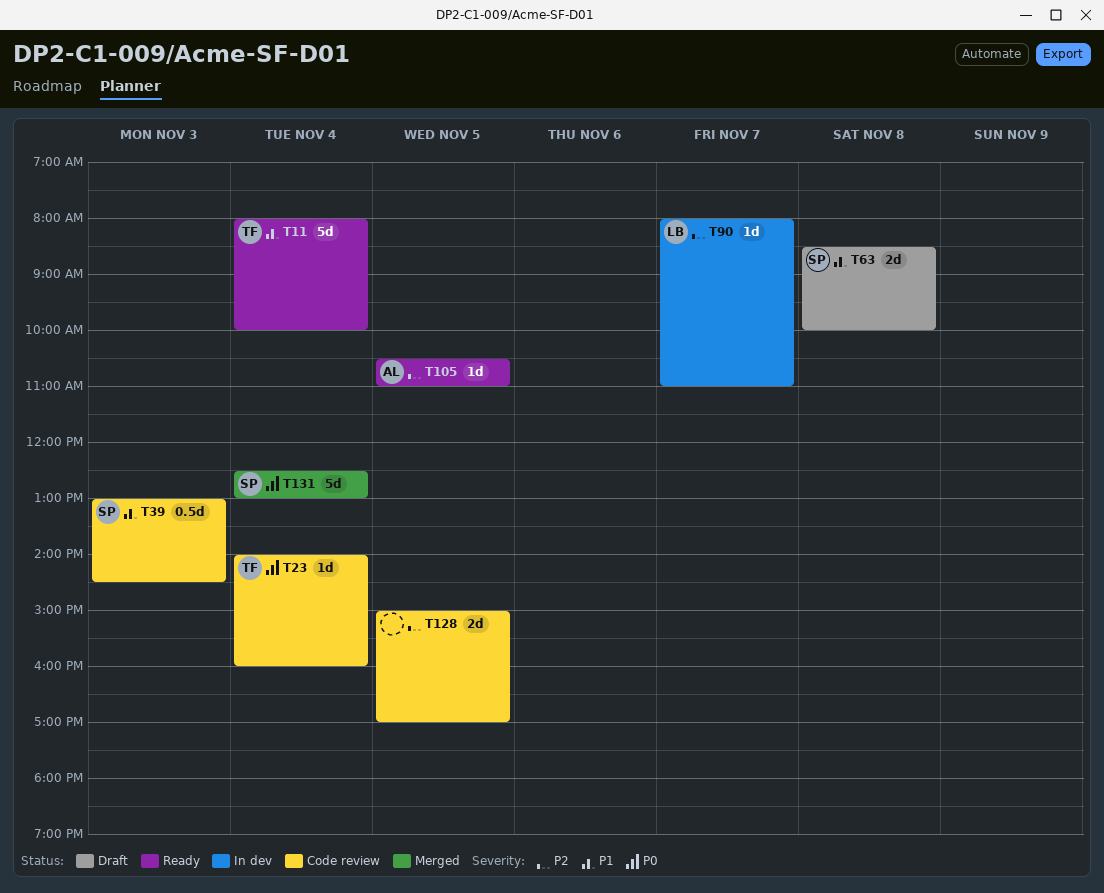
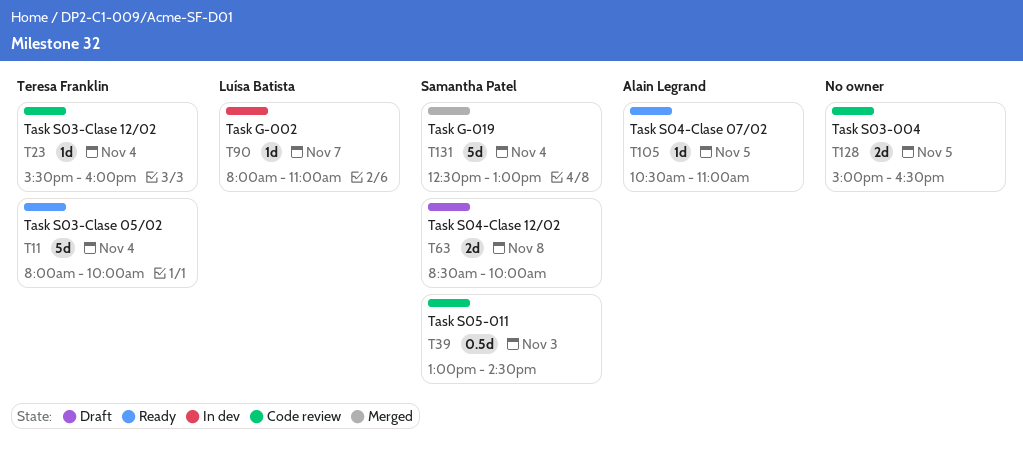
T23, begins: 14:00 -> 15:30
T128, ends: 17:00 -> 16:30

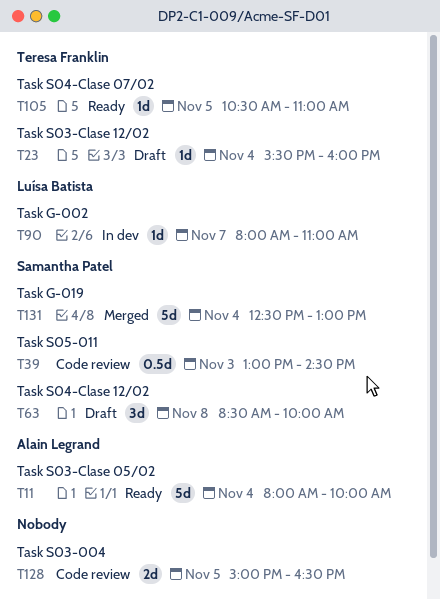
T11, owner: Teresa Franklin -> Alain Legrand
T23, status: Code review -> Draft
T63, estimate: 2d -> 3d
T105, owner: Alain Legrand -> Teresa Franklin

